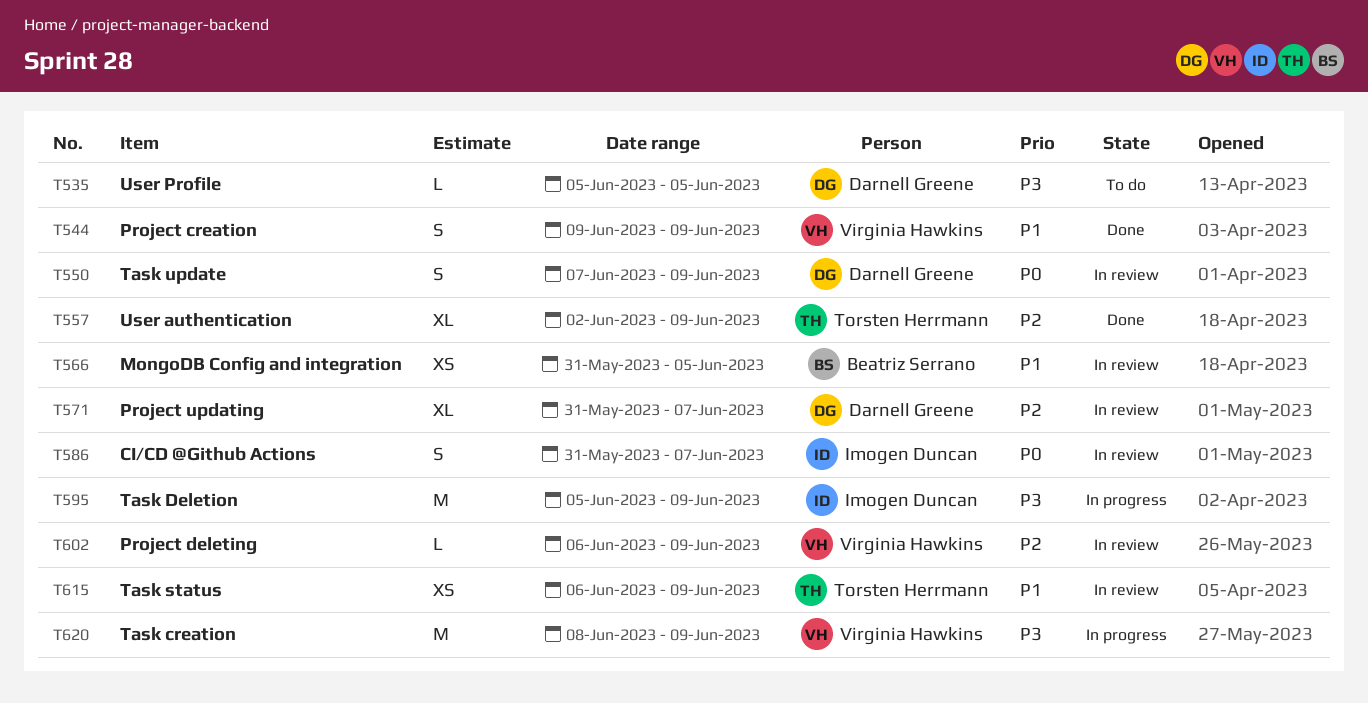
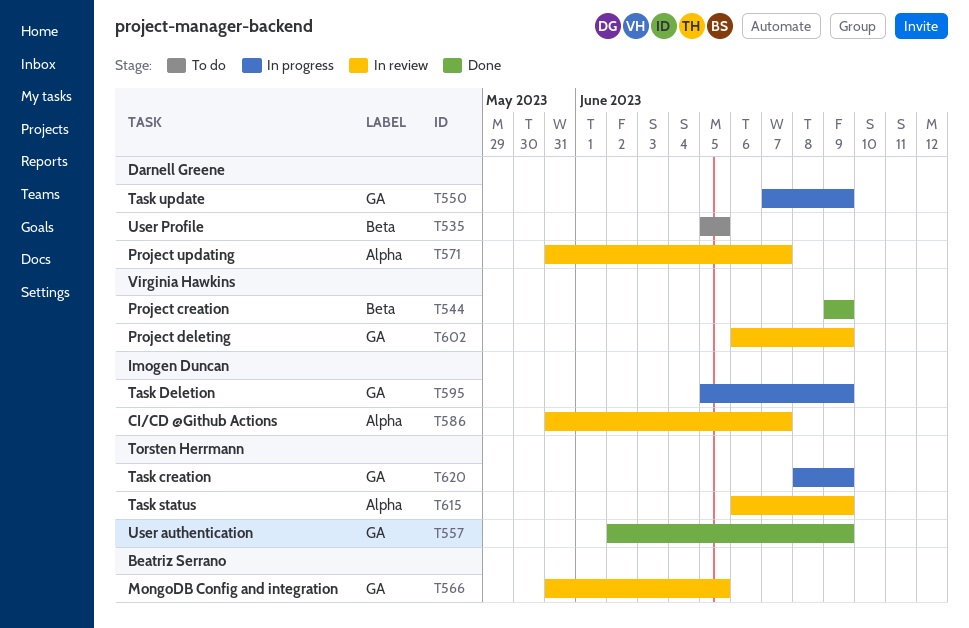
T550, status: In review -> In progress
T620, owner: Virginia Hawkins -> Torsten Herrmann

